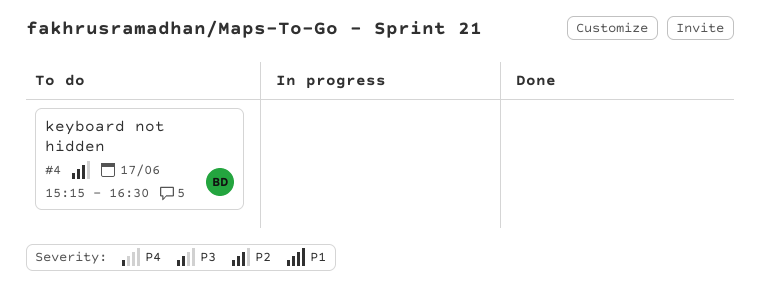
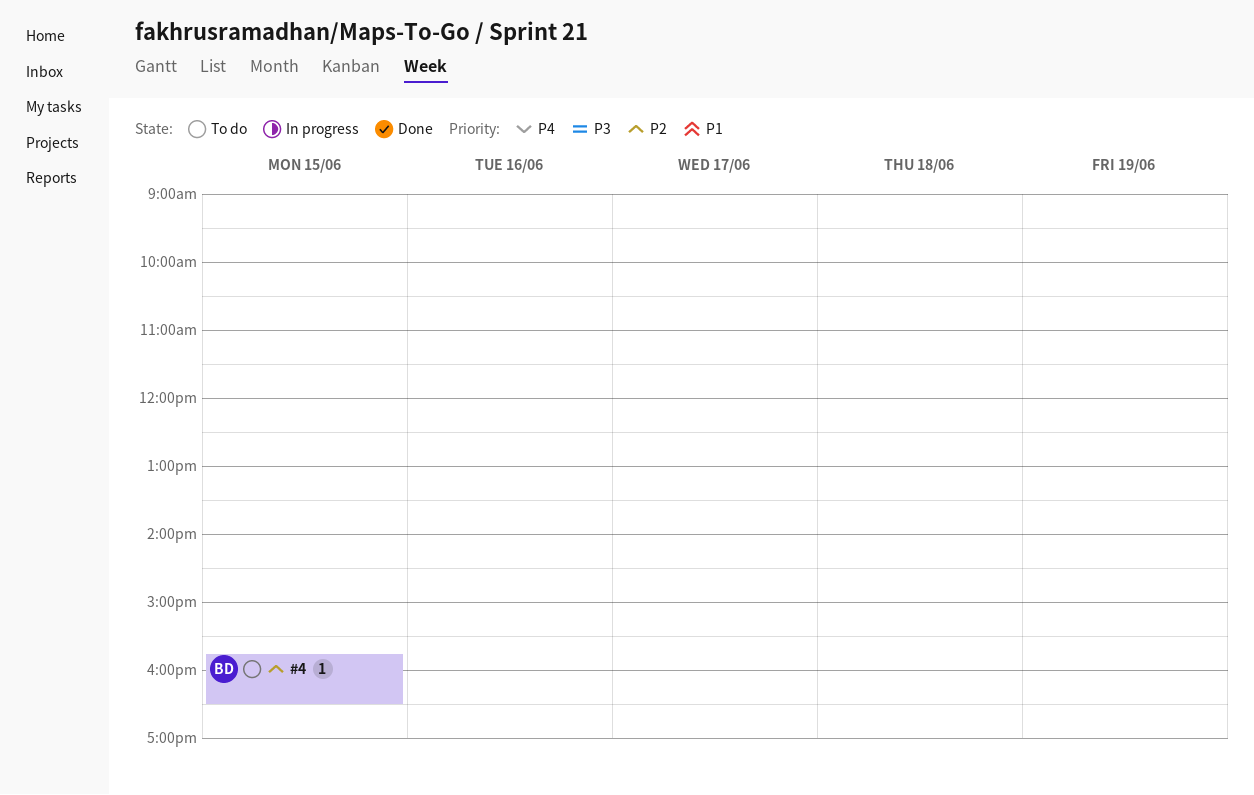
#4, day: Jun 17 -> Jun 15
#4, begins: 15:15 -> 15:45

